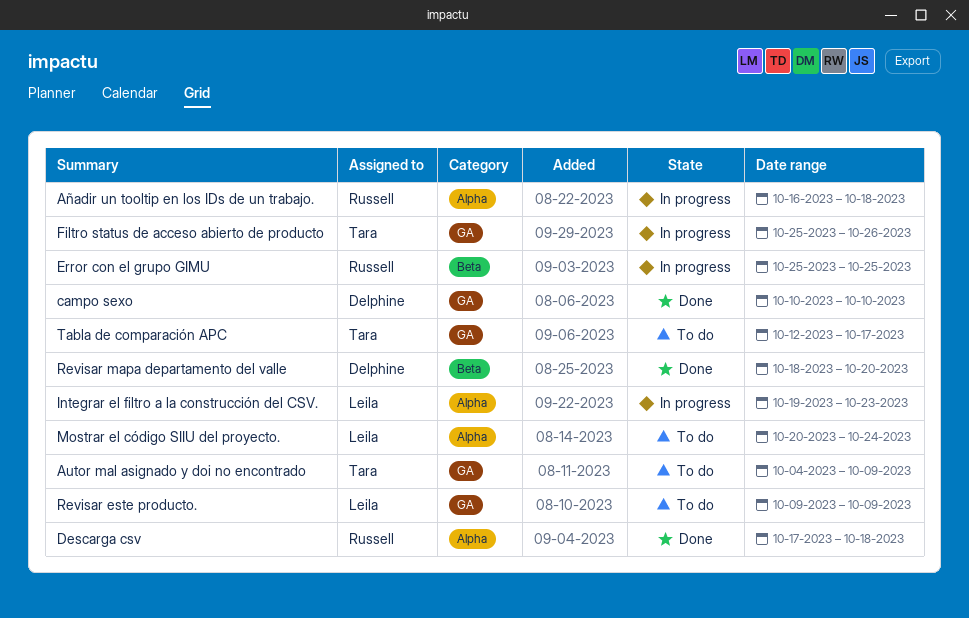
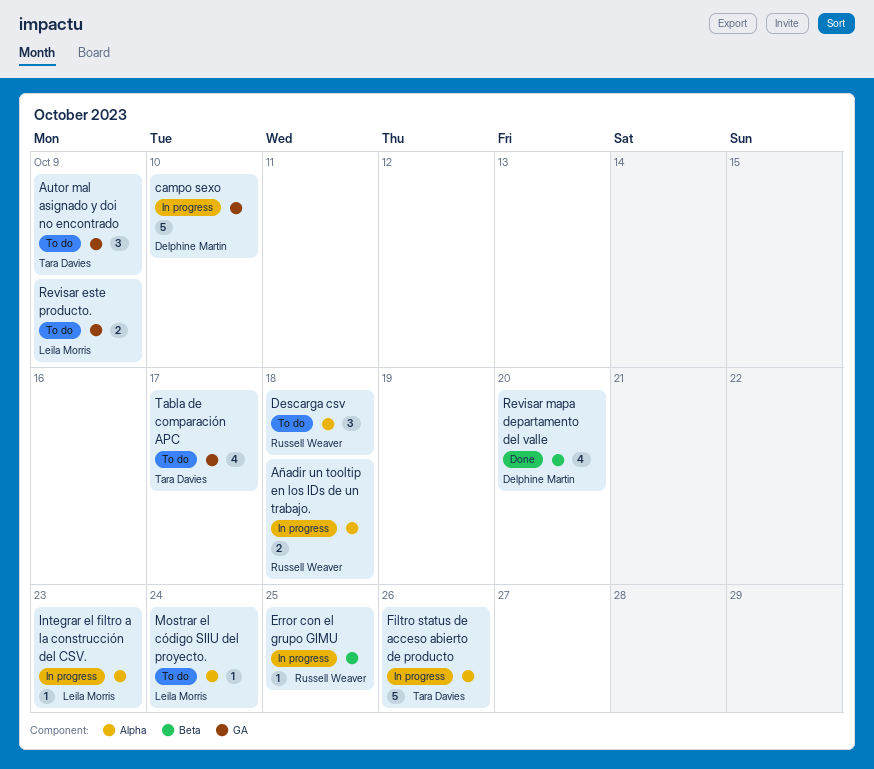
campo sexo, status: Done -> In progress
Descarga csv, status: Done -> To do
Filtro status de acceso abierto de producto, label: GA -> Alpha

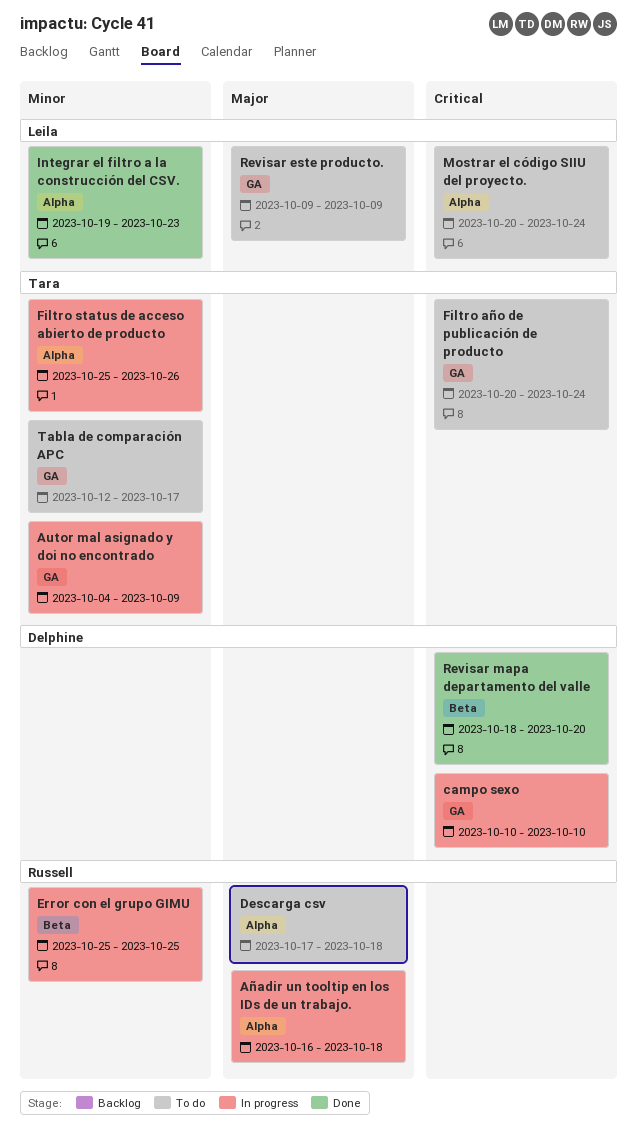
Autor mal asignado y doi no encontrado, status: To do -> In progress
Filtro año de publicación de producto: none -> present
Integrar el filtro a la construcción del CSV., status: In progress -> Done

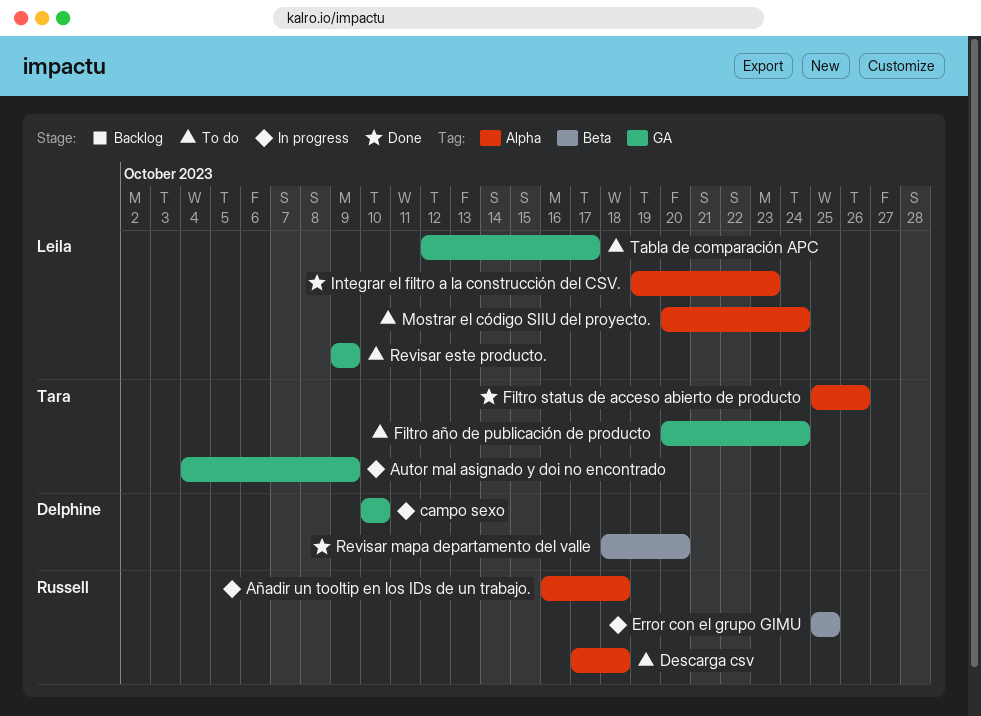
Filtro status de acceso abierto de producto, status: In progress -> Done
Tabla de comparación APC, owner: Tara -> Leila

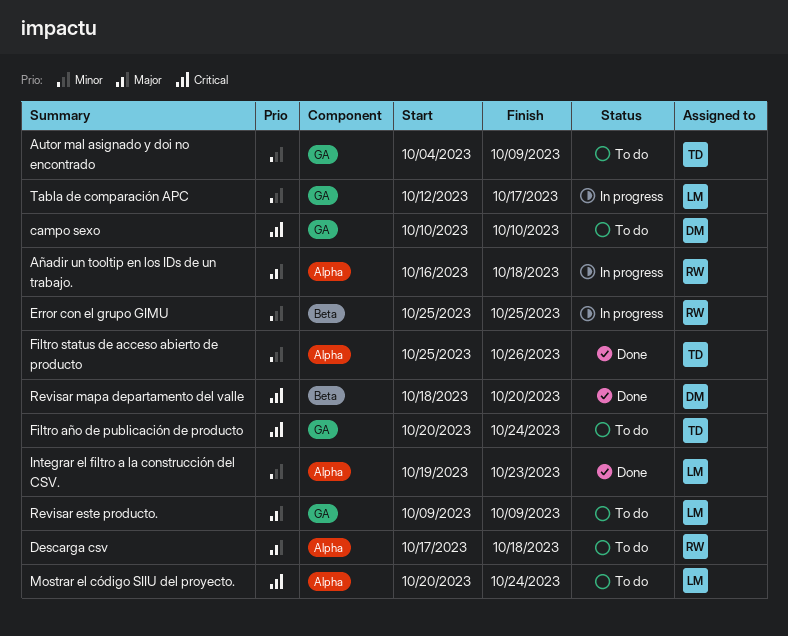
Autor mal asignado y doi no encontrado, status: In progress -> To do
campo sexo, status: In progress -> To do
Tabla de comparación APC, status: To do -> In progress

